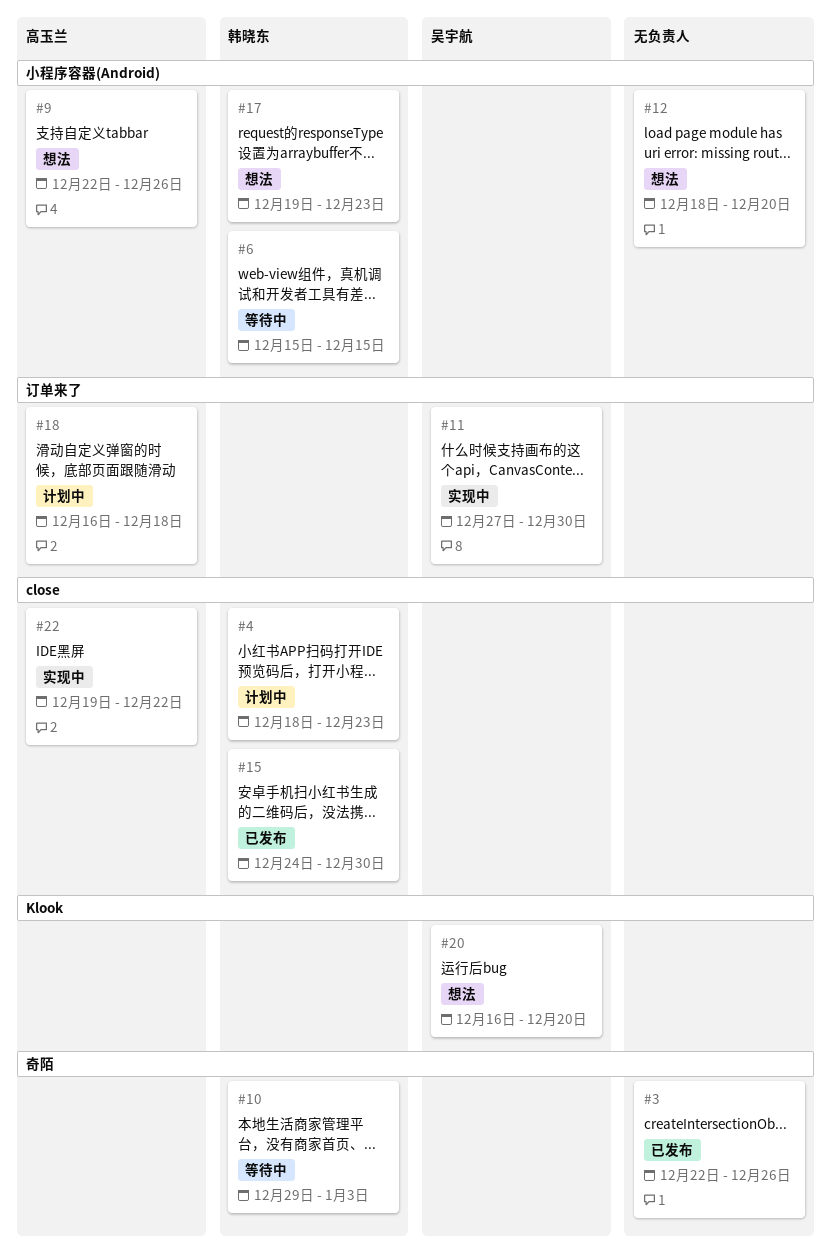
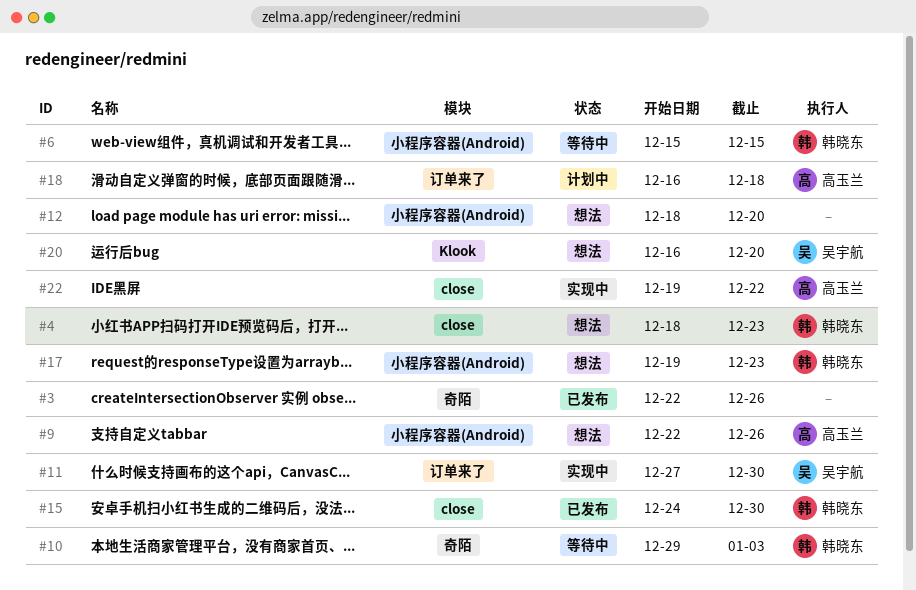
#4, status: 计划中 -> 想法

